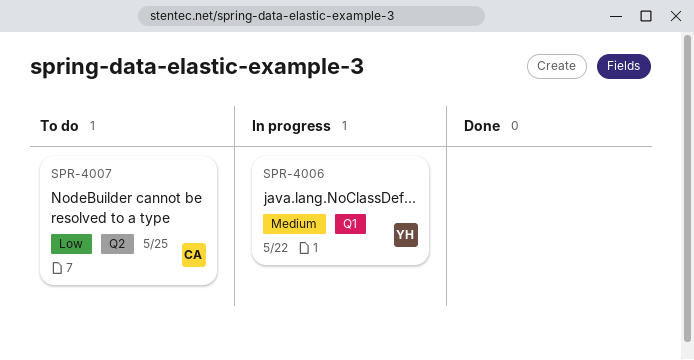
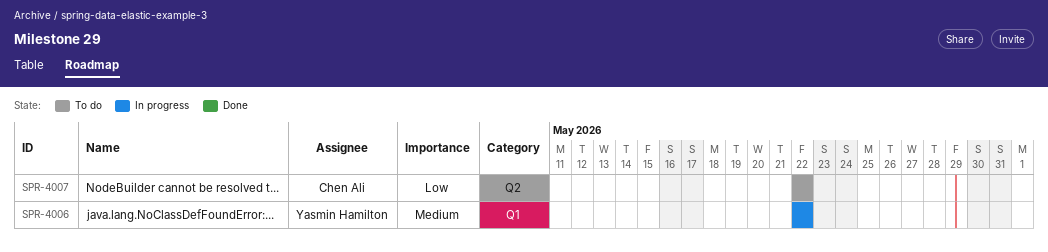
SPR-4007, due: May 25 -> May 22

